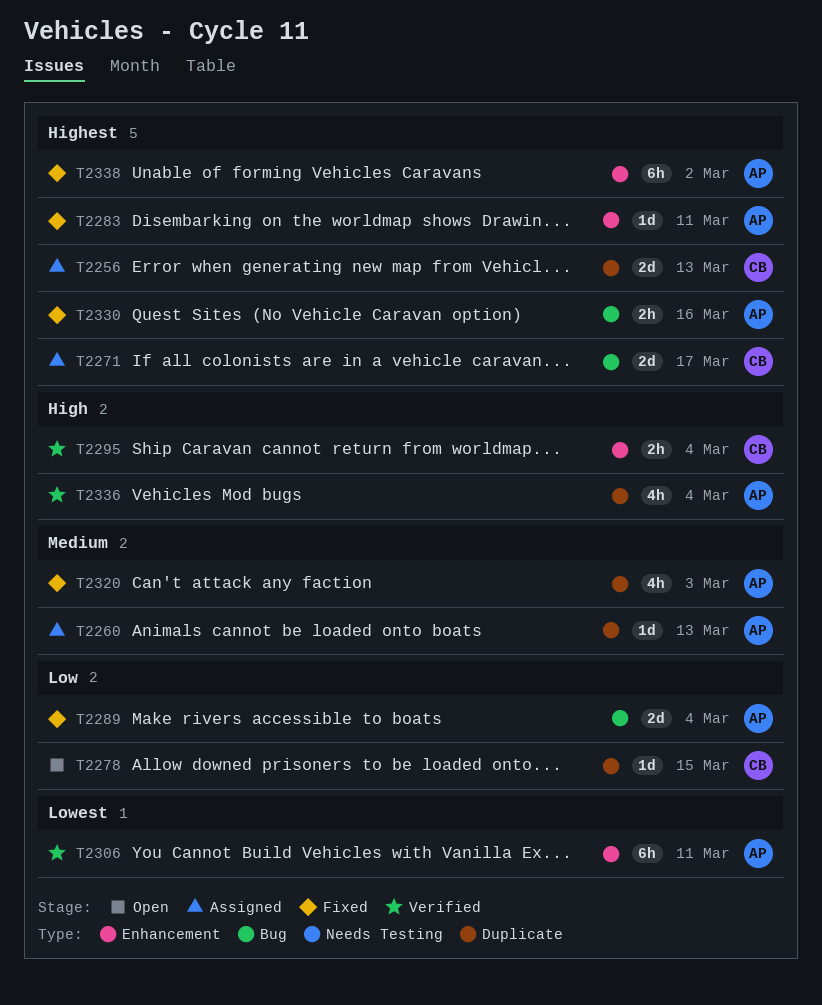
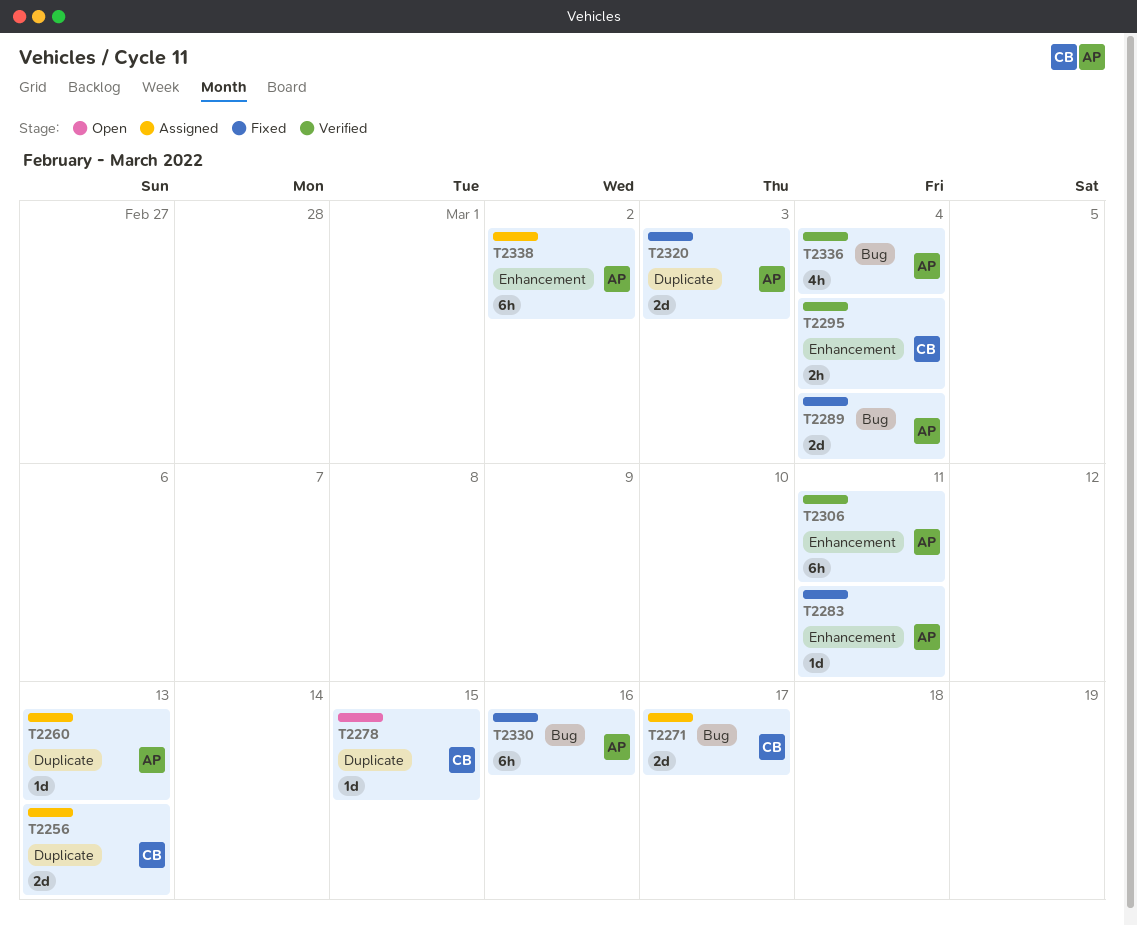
T2320, estimate: 4h -> 2d
T2330, estimate: 2h -> 6h
T2336, label: Duplicate -> Bug
T2338, status: Fixed -> Assigned

